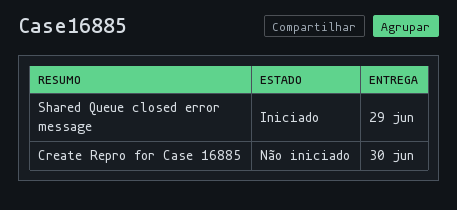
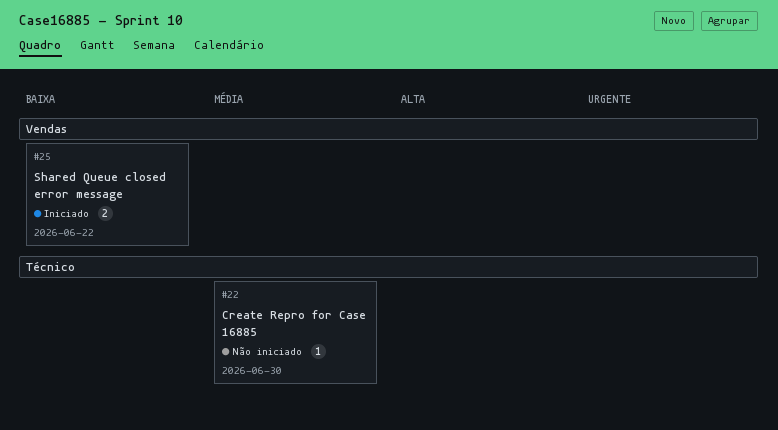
Shared Queue closed error message, due: Jun 29 -> Jun 22

